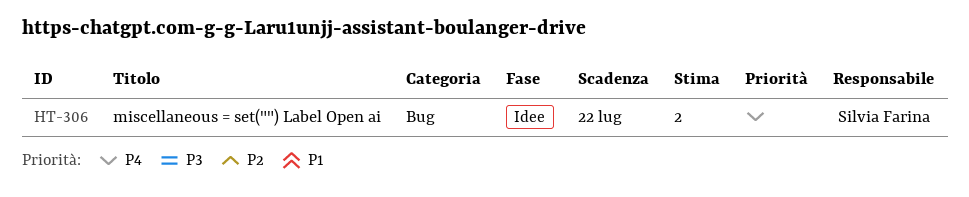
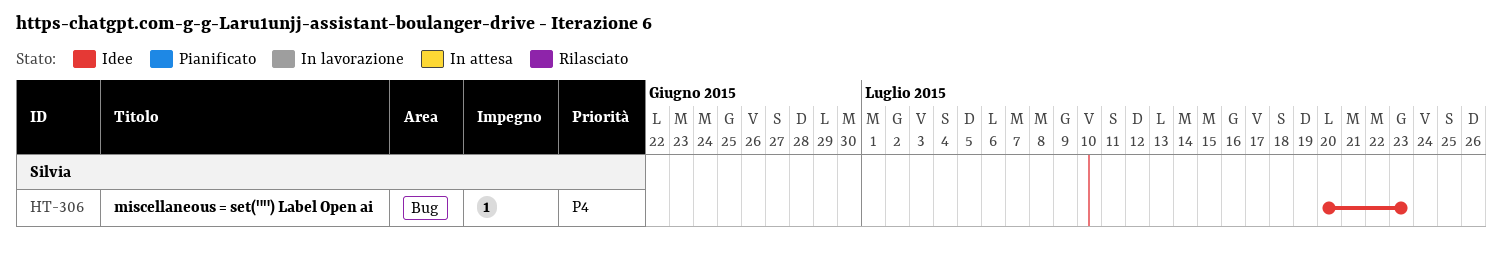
HT-306, estimate: 2 -> 1
HT-306, due: Jul 22 -> Jul 23

